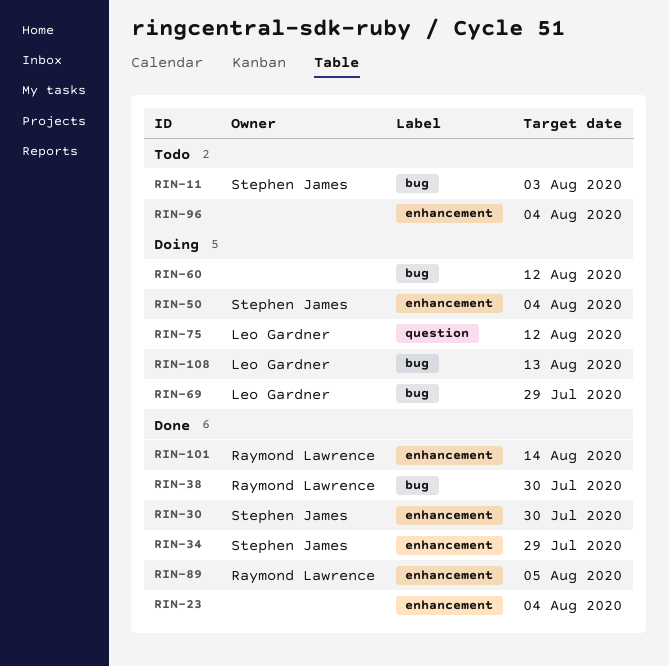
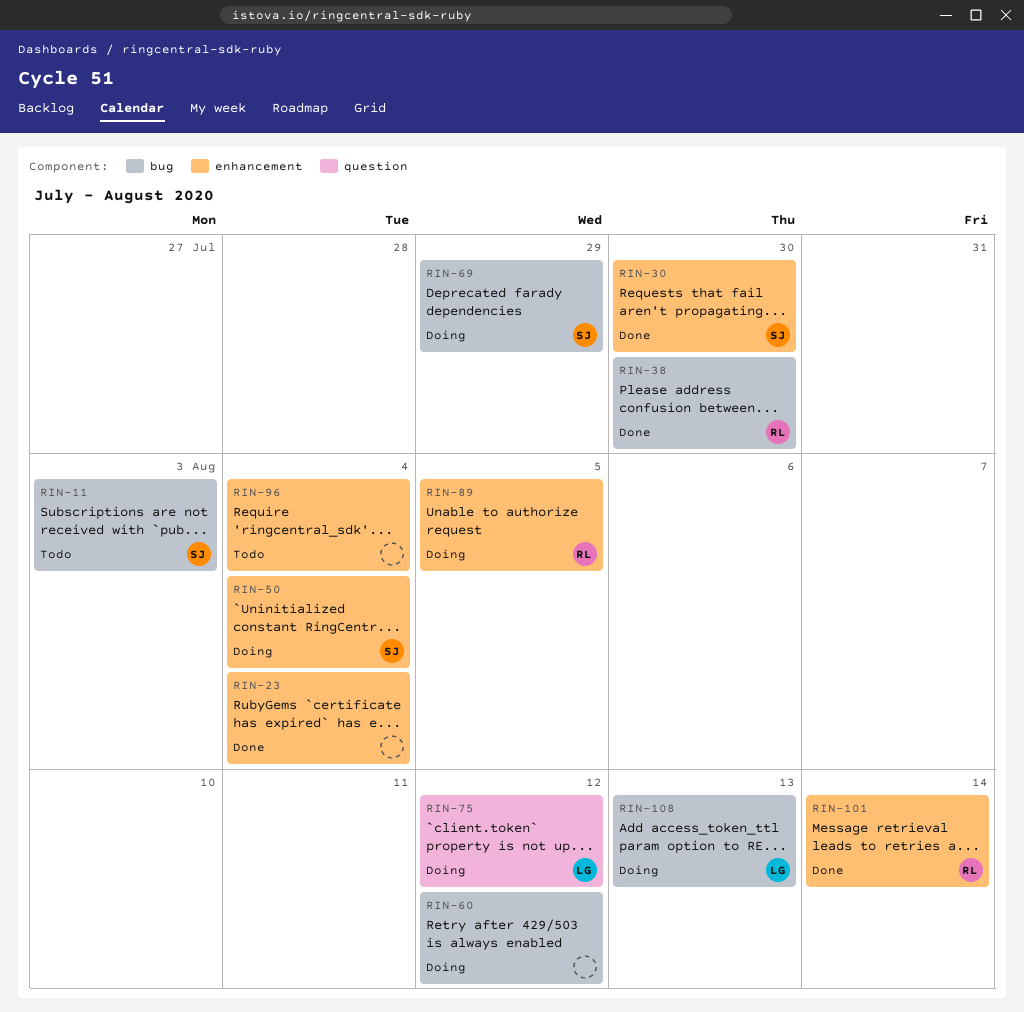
RIN-34: present -> none
RIN-69, owner: Leo Gardner -> Stephen James
RIN-89, status: Done -> Doing

